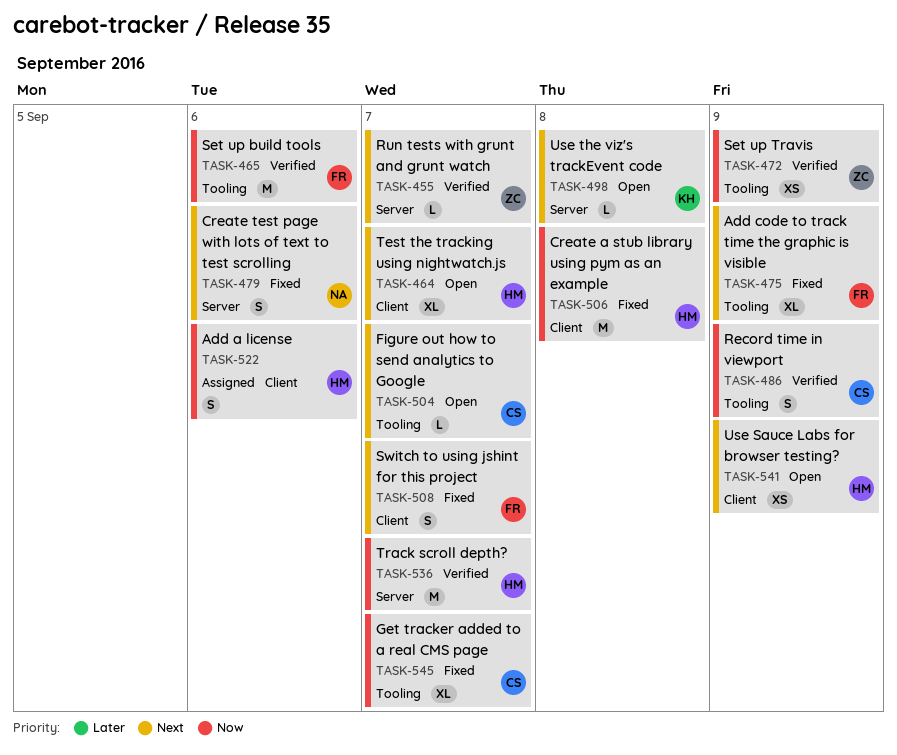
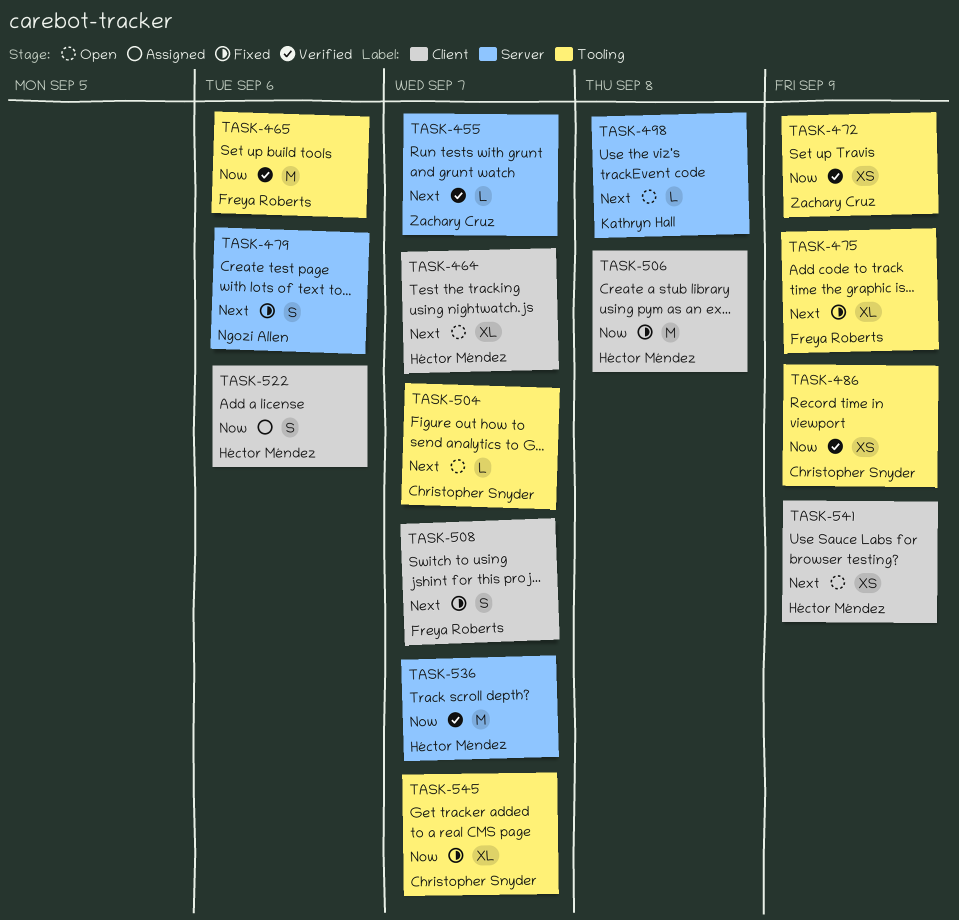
TASK-486, estimate: S -> XS

